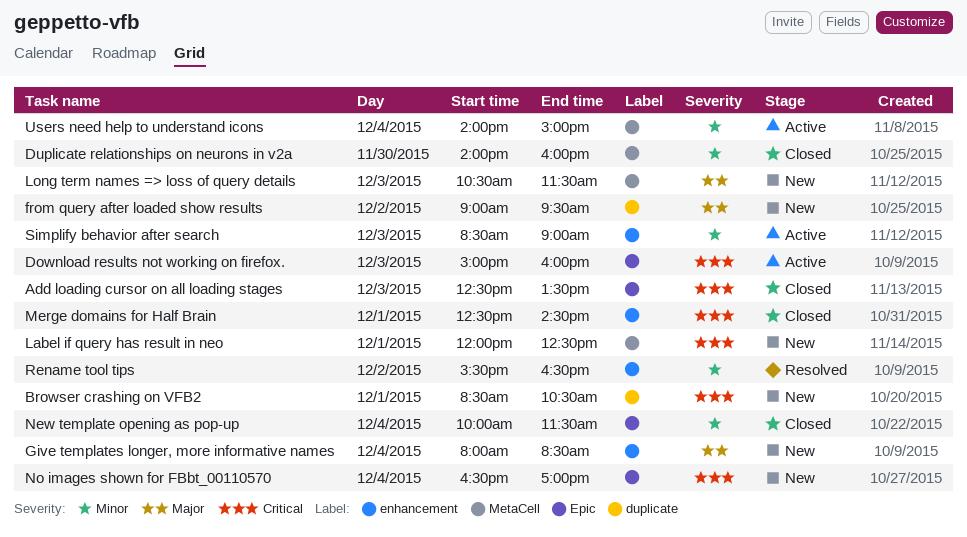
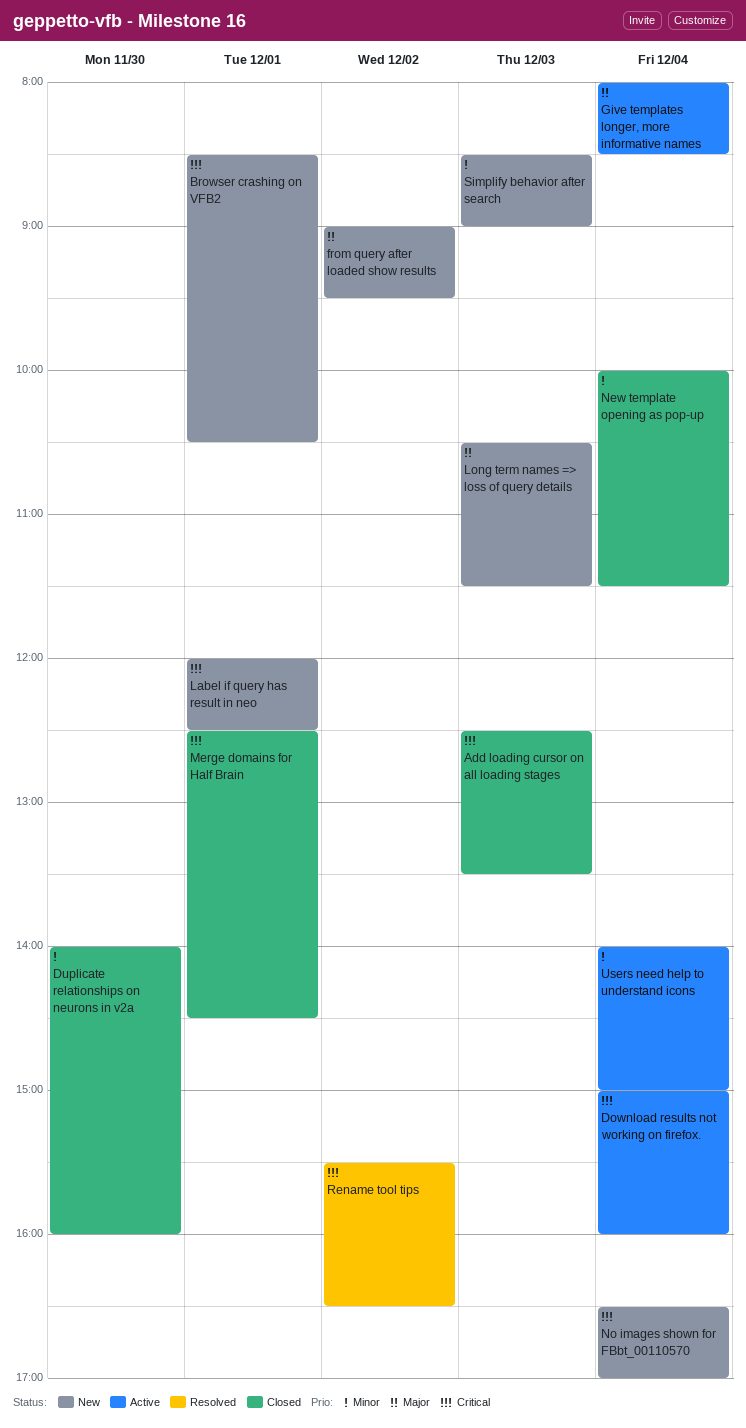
Download results not working on firefox., day: Dec 3 -> Dec 4
Give templates longer, more informative names, status: New -> Active
Rename tool tips, priority: Minor -> Critical
Simplify behavior after search, status: Active -> New

